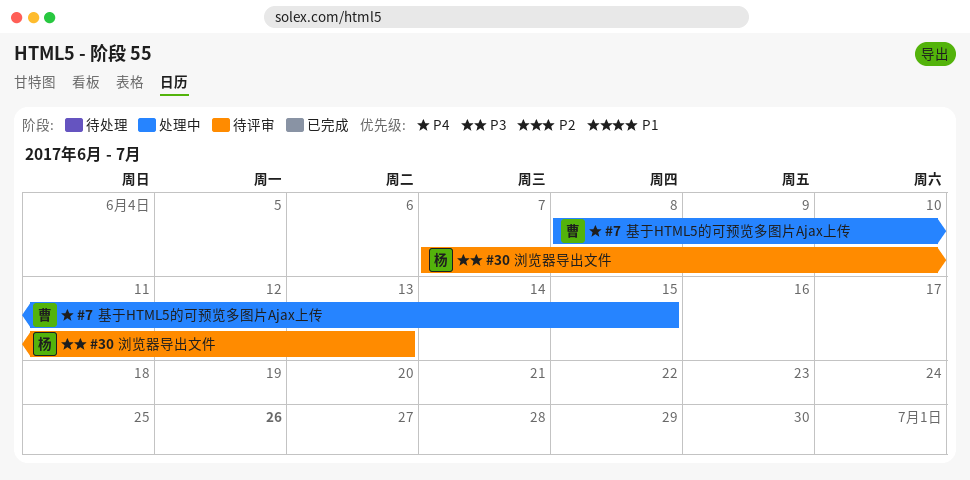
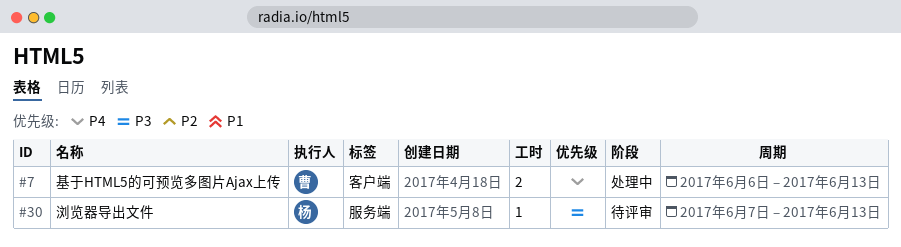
#7, start: Jun 8 -> Jun 6
#7, due: Jun 15 -> Jun 13

